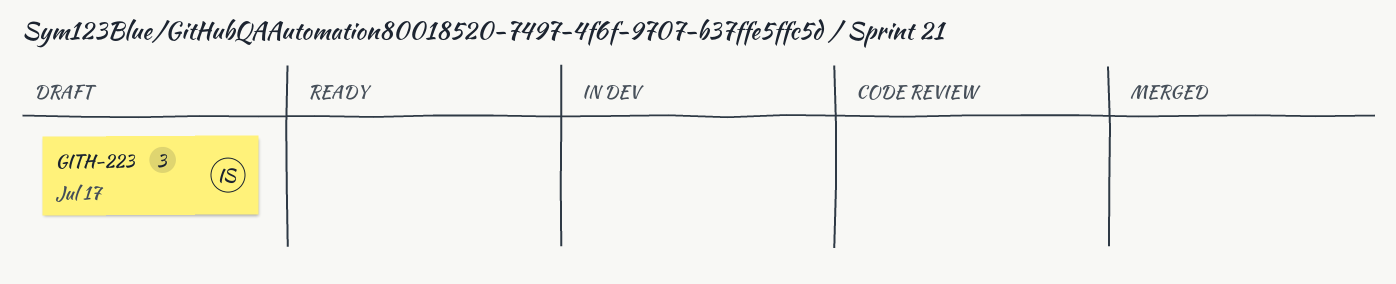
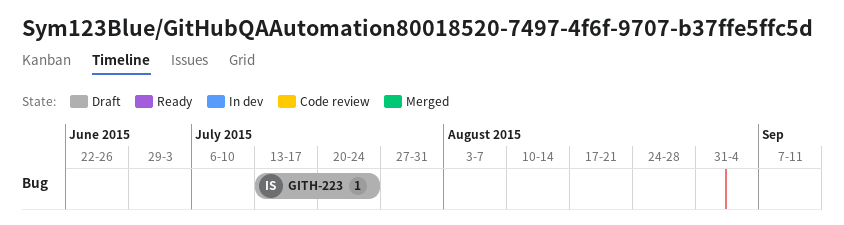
GITH-223, estimate: 3 -> 1
GITH-223, due: Jul 17 -> Jul 24

